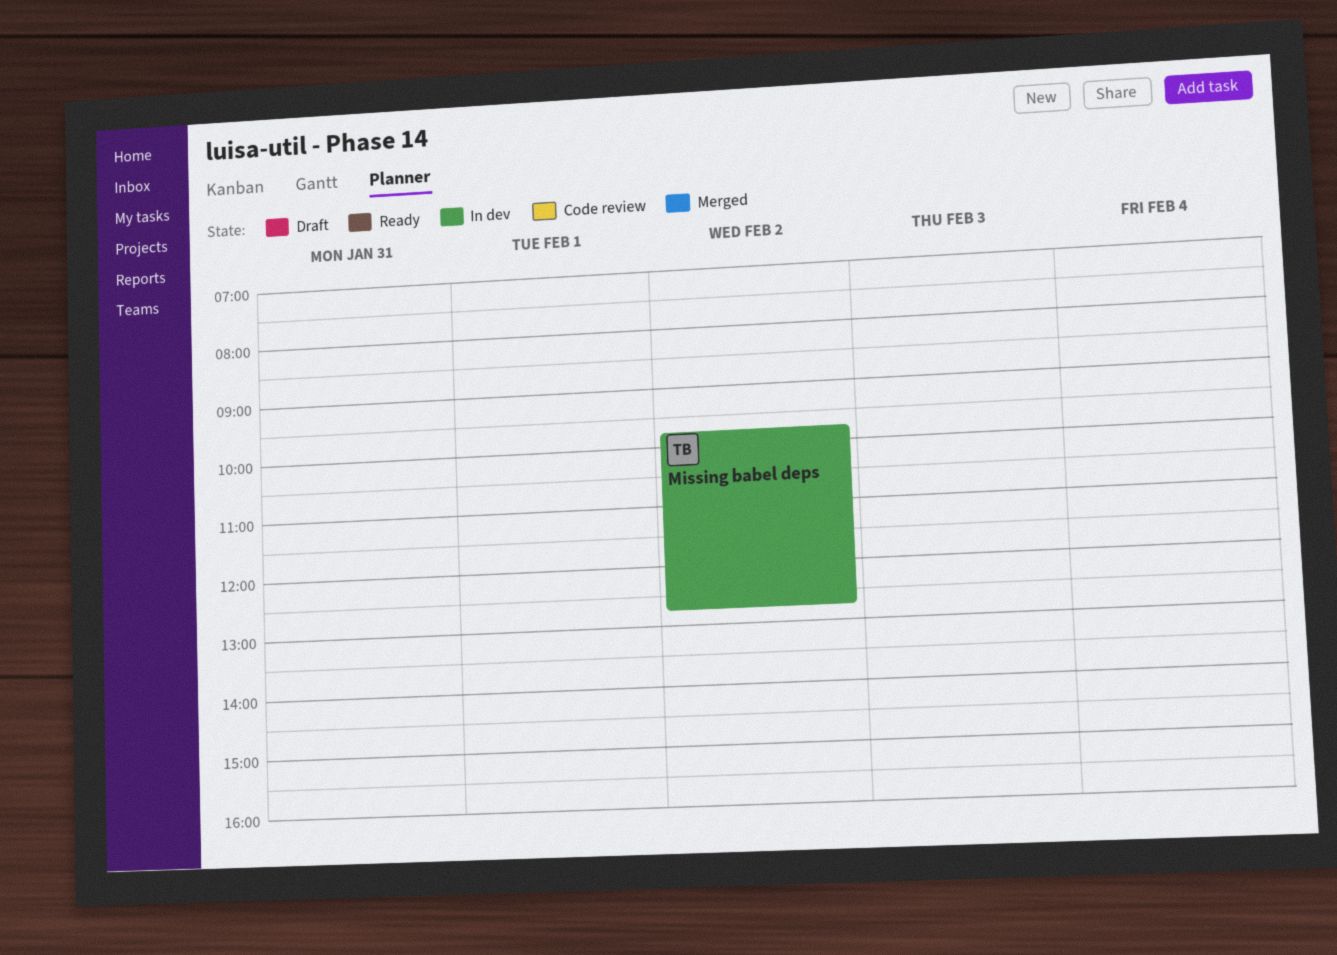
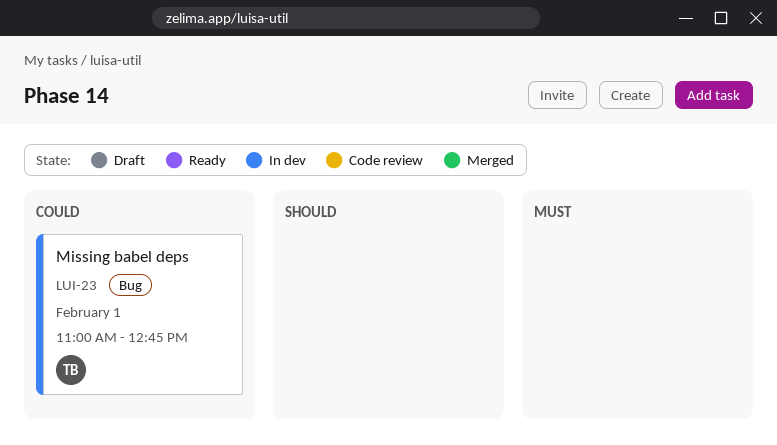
Missing babel deps, day: Feb 2 -> Feb 1
Missing babel deps, begins: 09:45 -> 11:00

